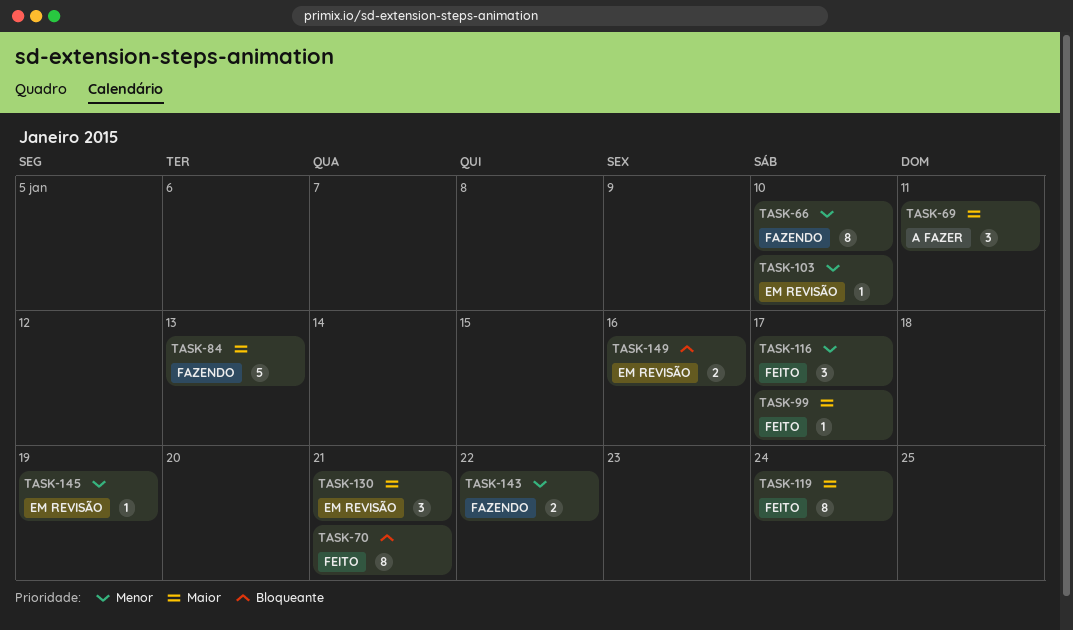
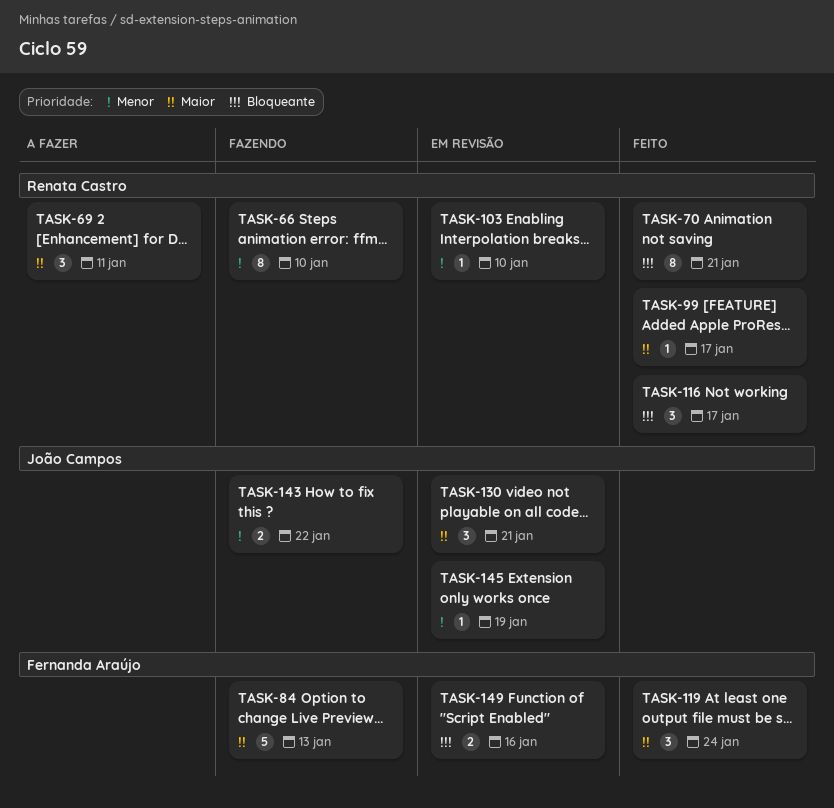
TASK-116, priority: Menor -> Bloqueante
TASK-119, estimate: 8 -> 3

